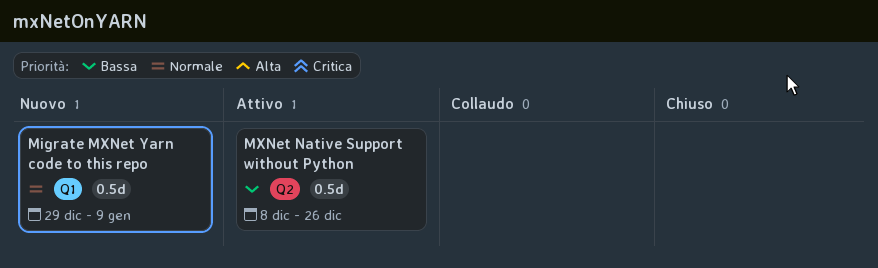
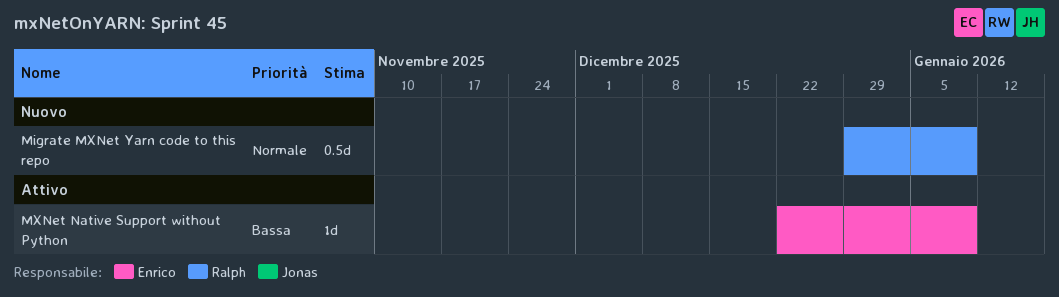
MXNet Native Support without Python, estimate: 0.5d -> 1d
MXNet Native Support without Python, start: Dec 8 -> Dec 22
MXNet Native Support without Python, due: Dec 26 -> Jan 9

